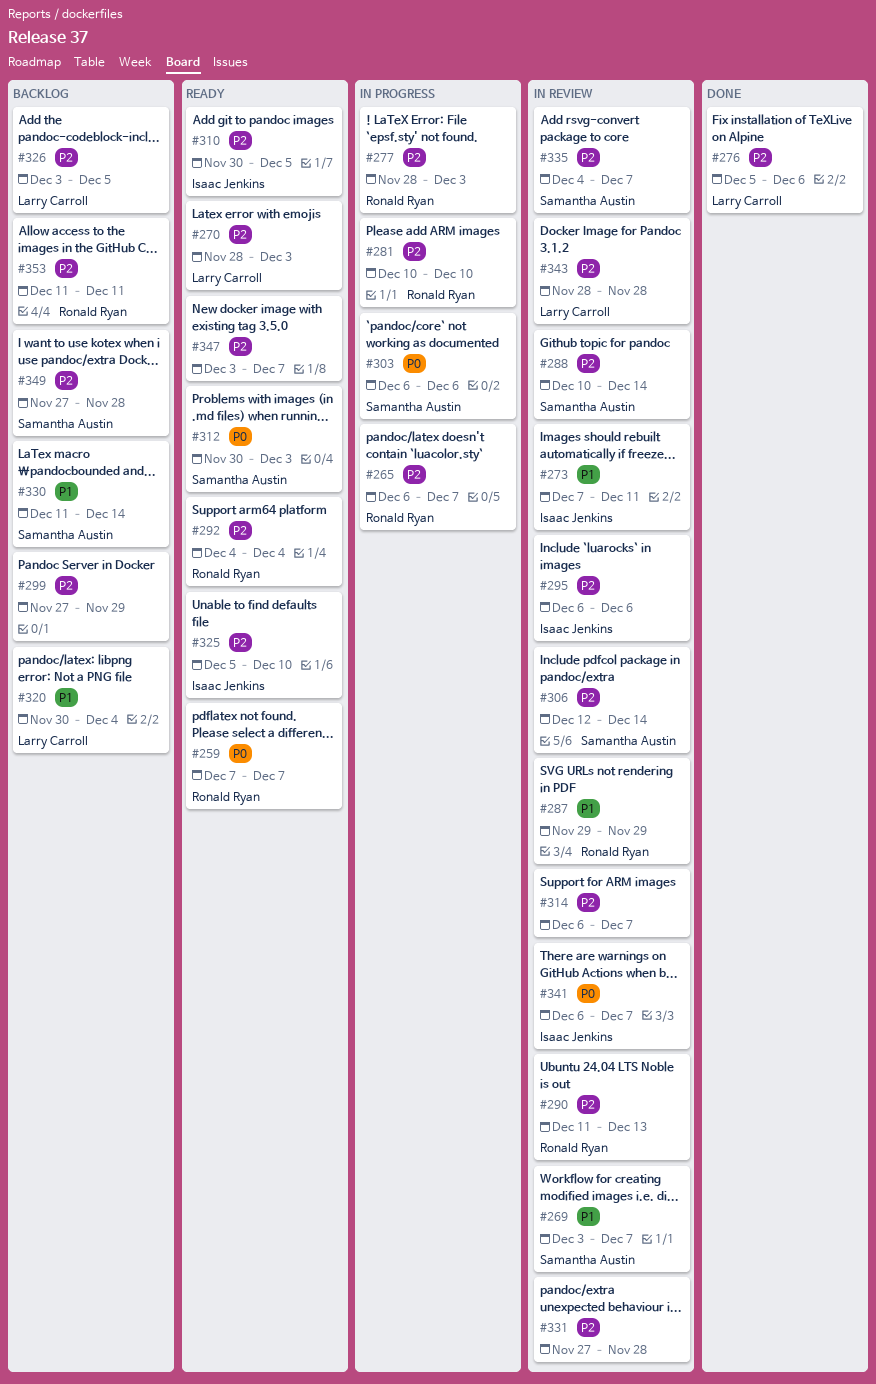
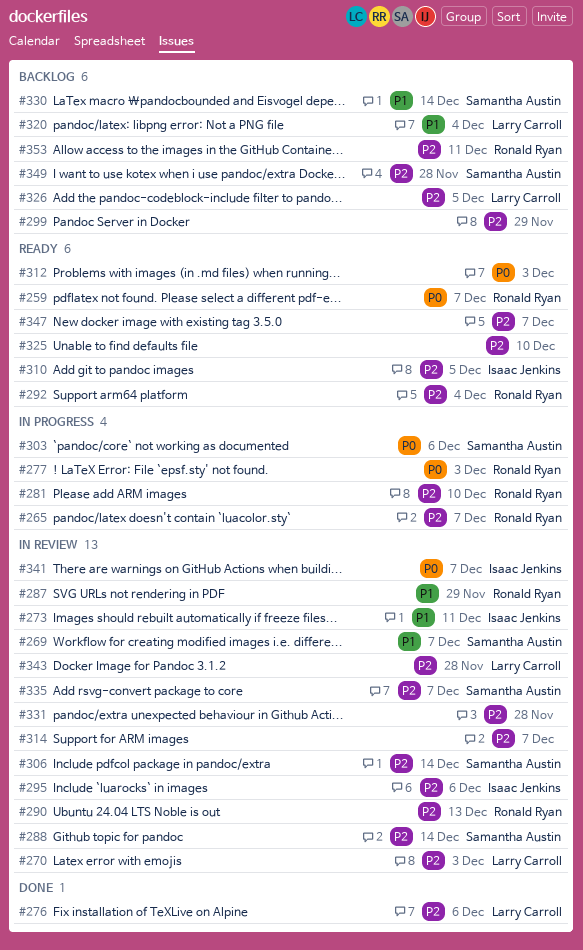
#270, status: Ready -> In review
#277, priority: P2 -> P0
#312, owner: Samantha Austin -> none
#325, owner: Isaac Jenkins -> none

